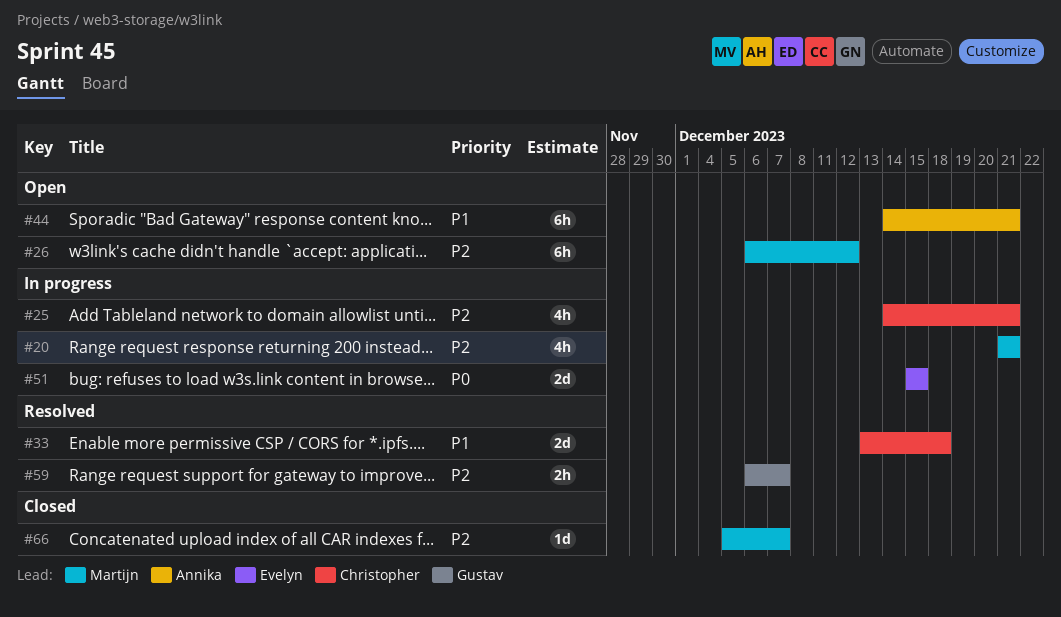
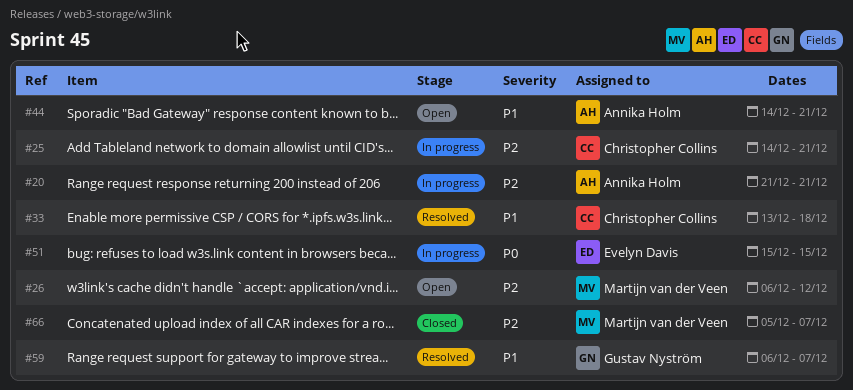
#20, owner: Martijn van der Veen -> Annika Holm
#59, priority: P2 -> P1

